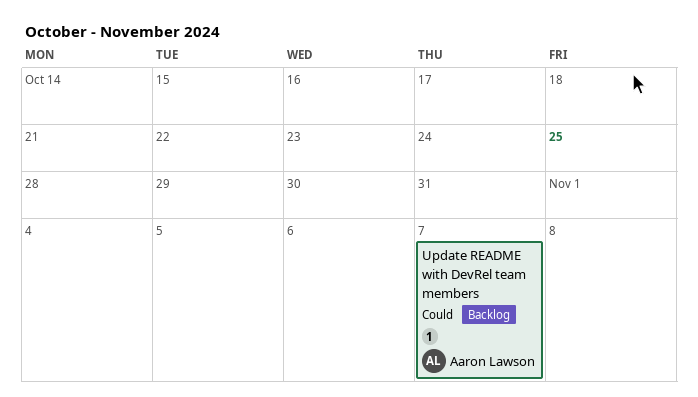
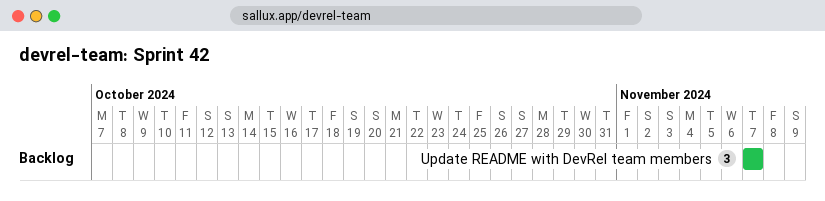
Update README with DevRel team members, estimate: 1 -> 3

